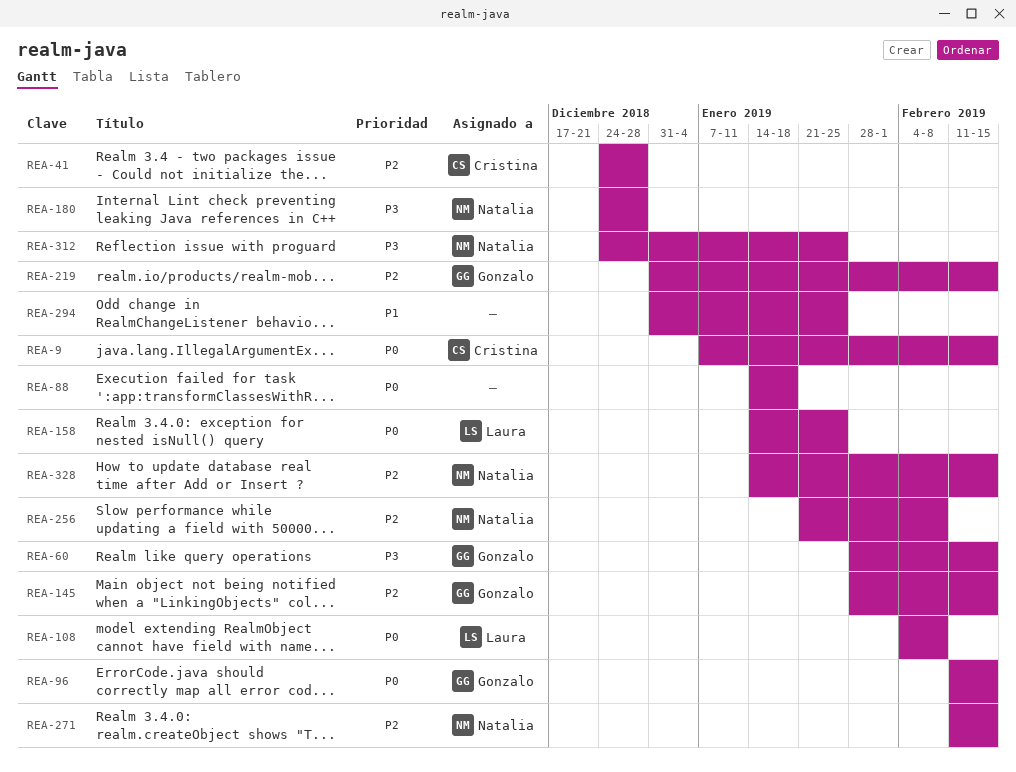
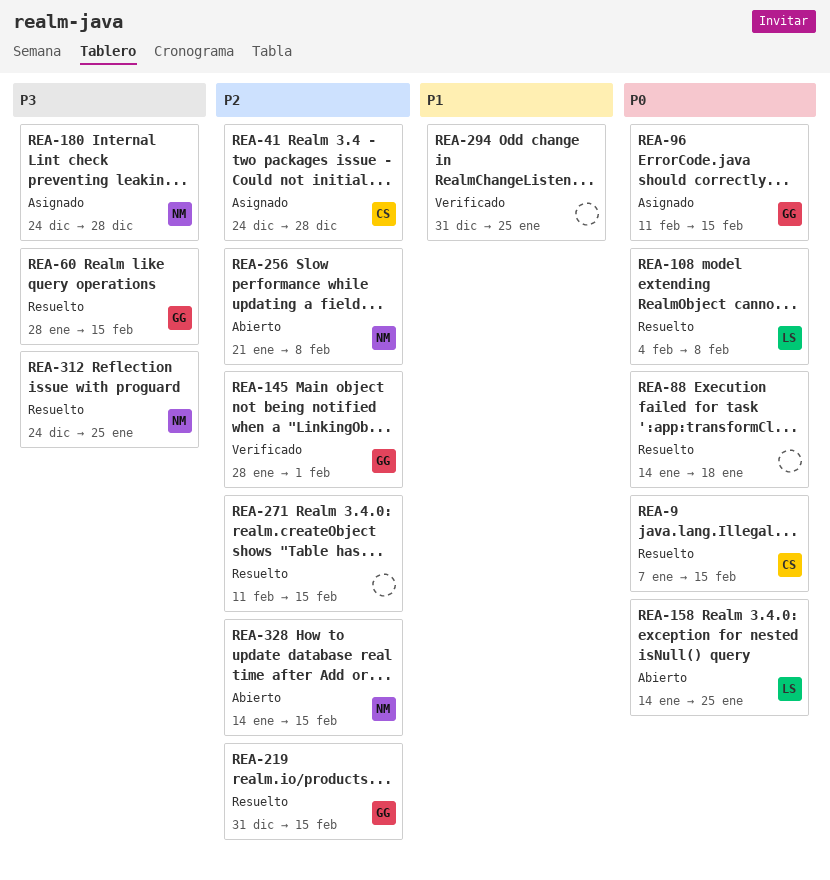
REA-145, due: Feb 15 -> Feb 1
REA-271, owner: Natalia -> none

